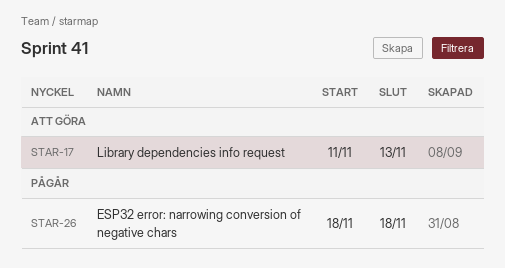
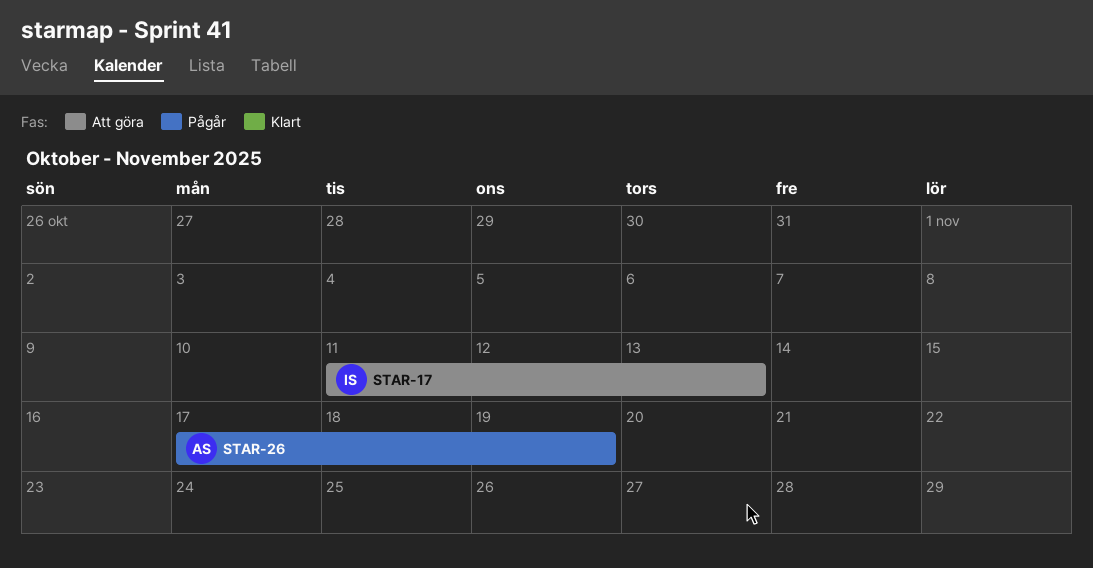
STAR-26, start: Nov 18 -> Nov 17
STAR-26, due: Nov 18 -> Nov 19

